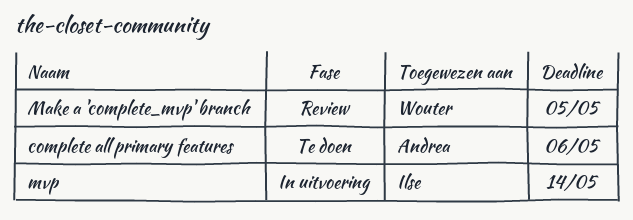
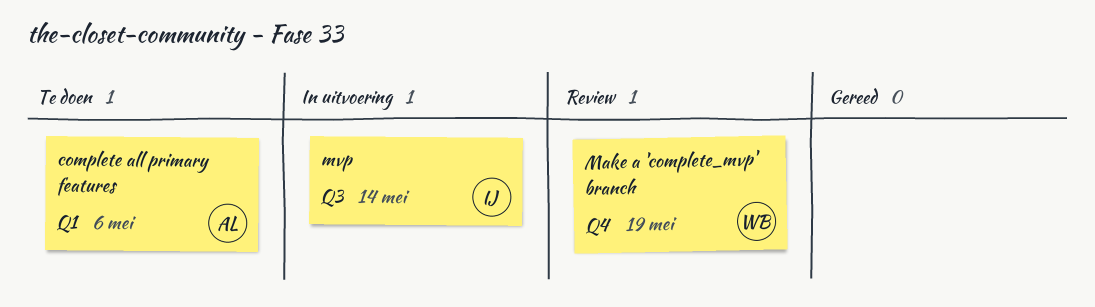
Make a 'complete_mvp' branch, due: May 5 -> May 19

